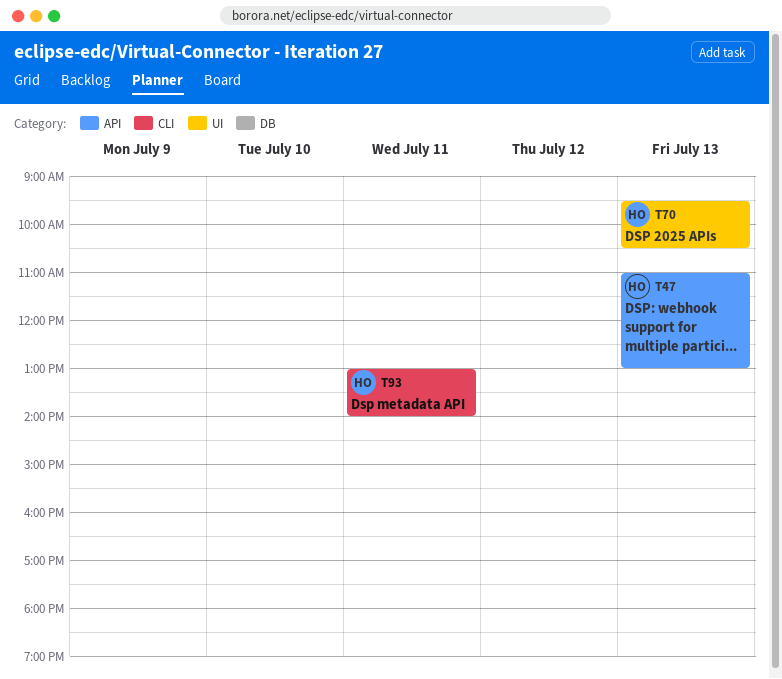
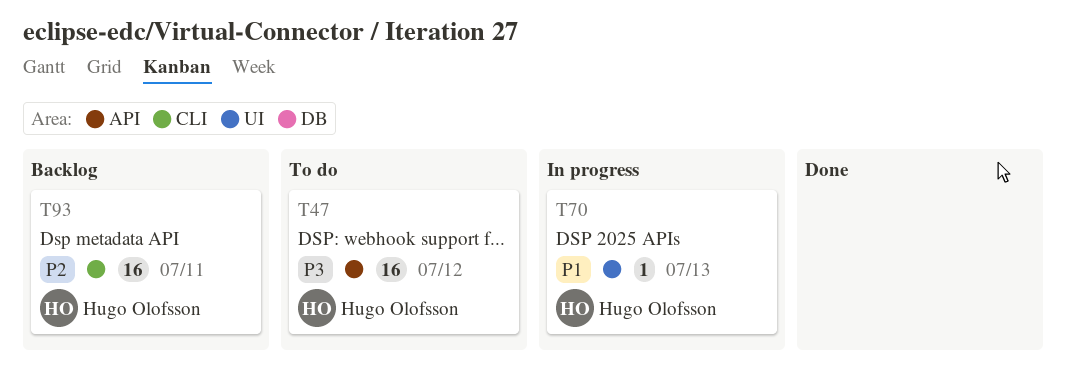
T47, day: Jul 13 -> Jul 12

